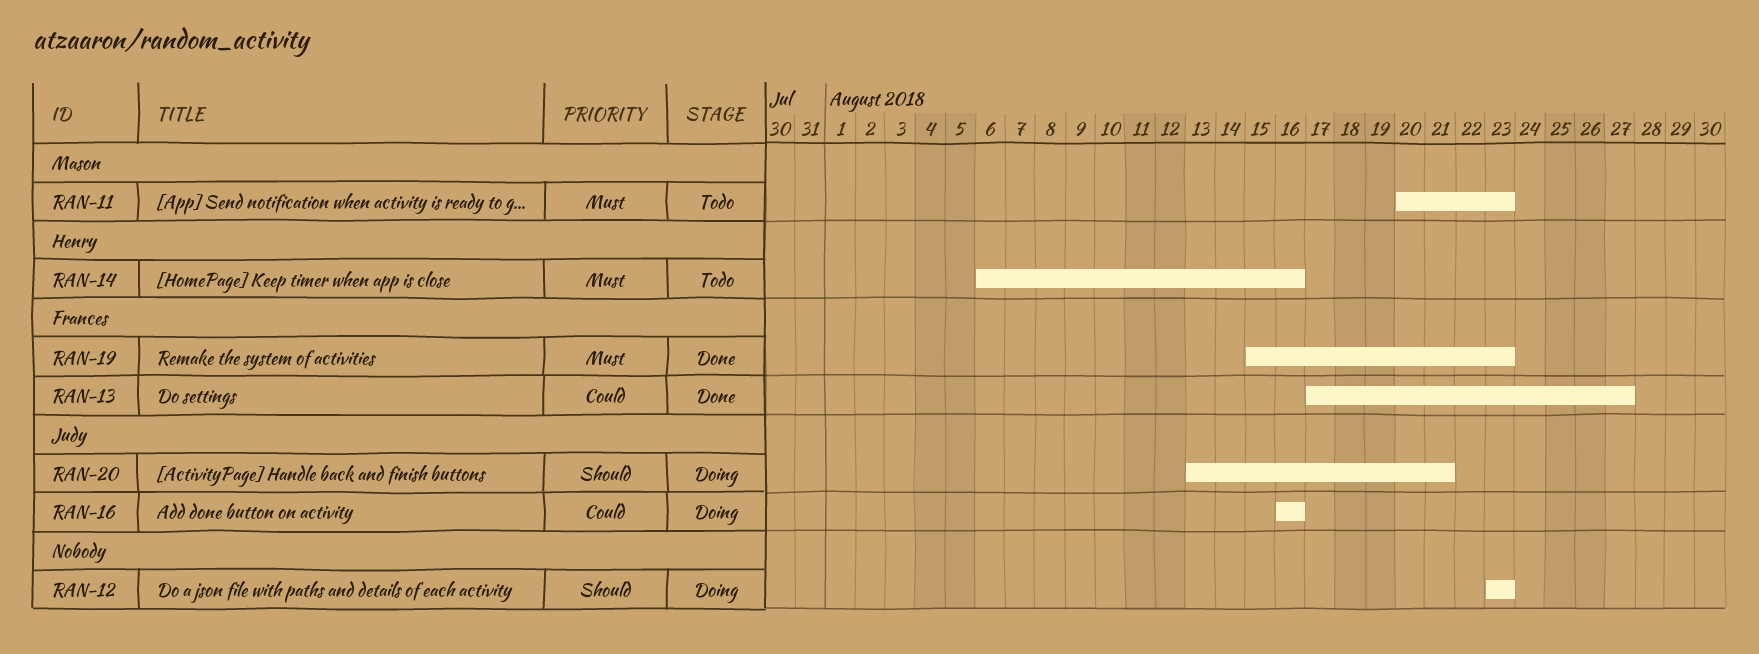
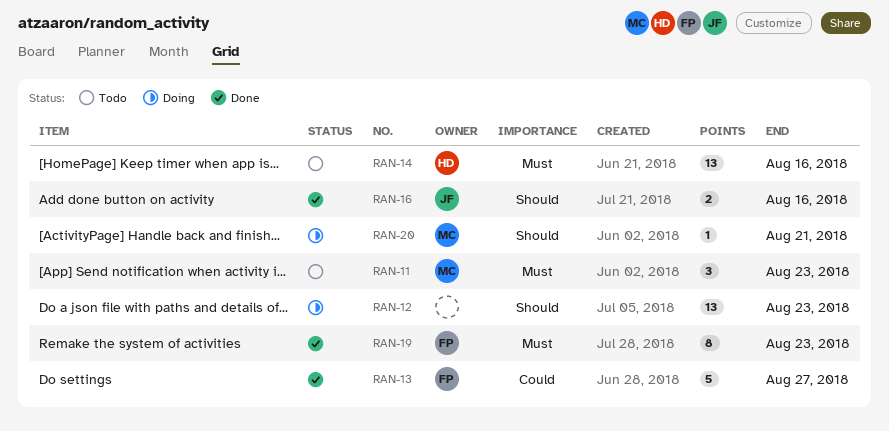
RAN-16, status: Doing -> Done
RAN-16, priority: Could -> Should
RAN-20, owner: Judy -> Mason

